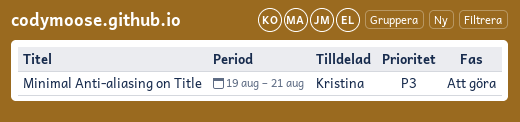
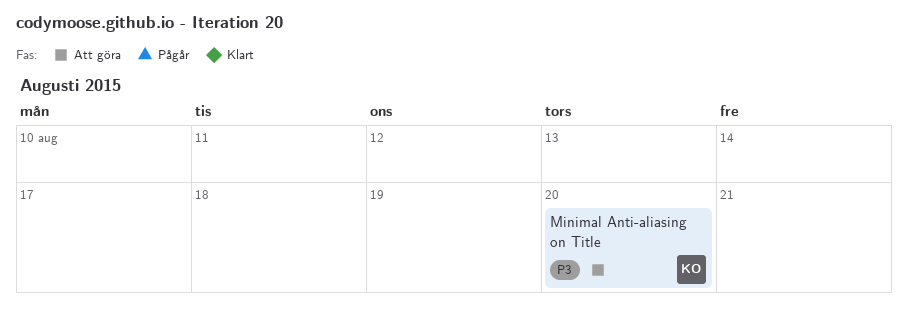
Minimal Anti-aliasing on Title, due: Aug 21 -> Aug 20

